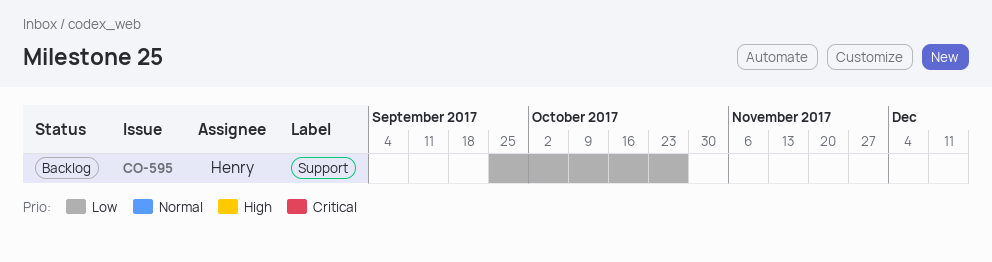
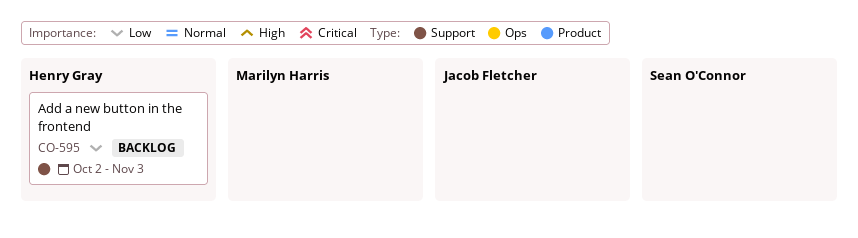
CO-595, start: Sep 25 -> Oct 2
CO-595, due: Oct 27 -> Nov 3

